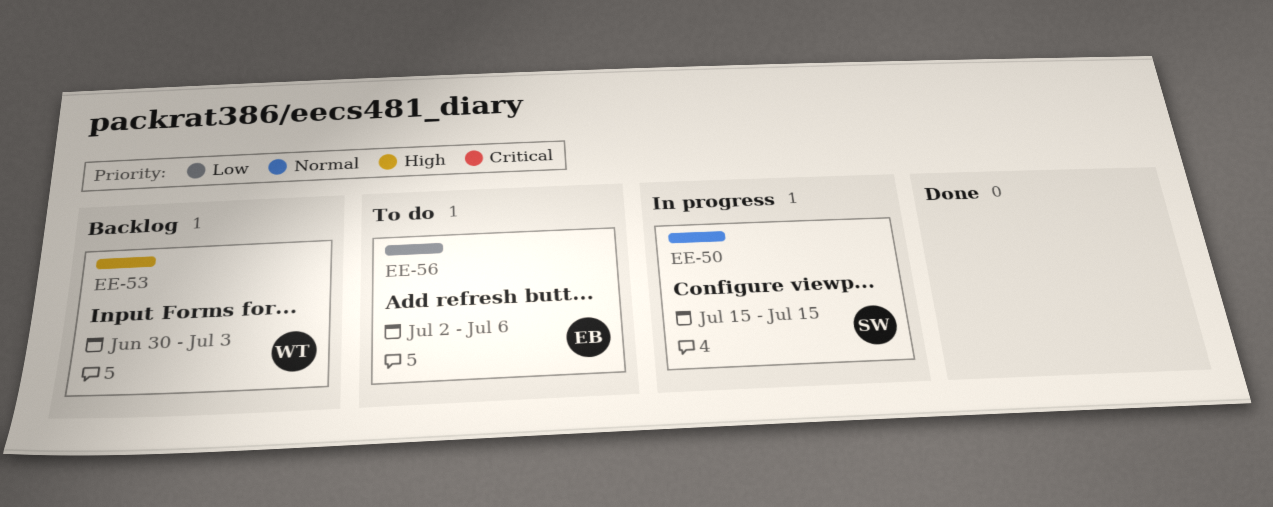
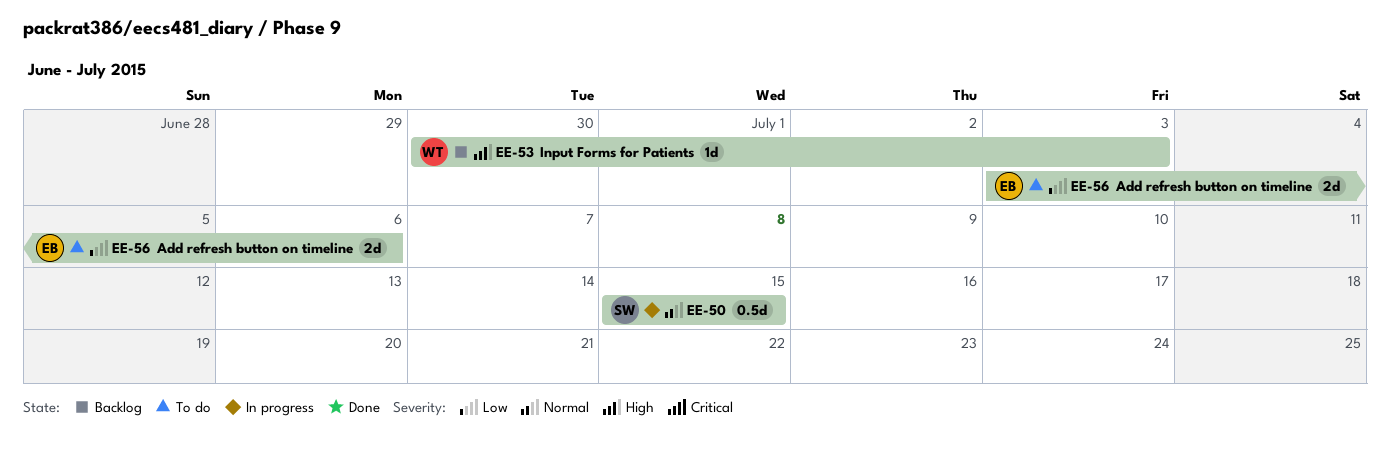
EE-56, start: Jul 2 -> Jul 3

